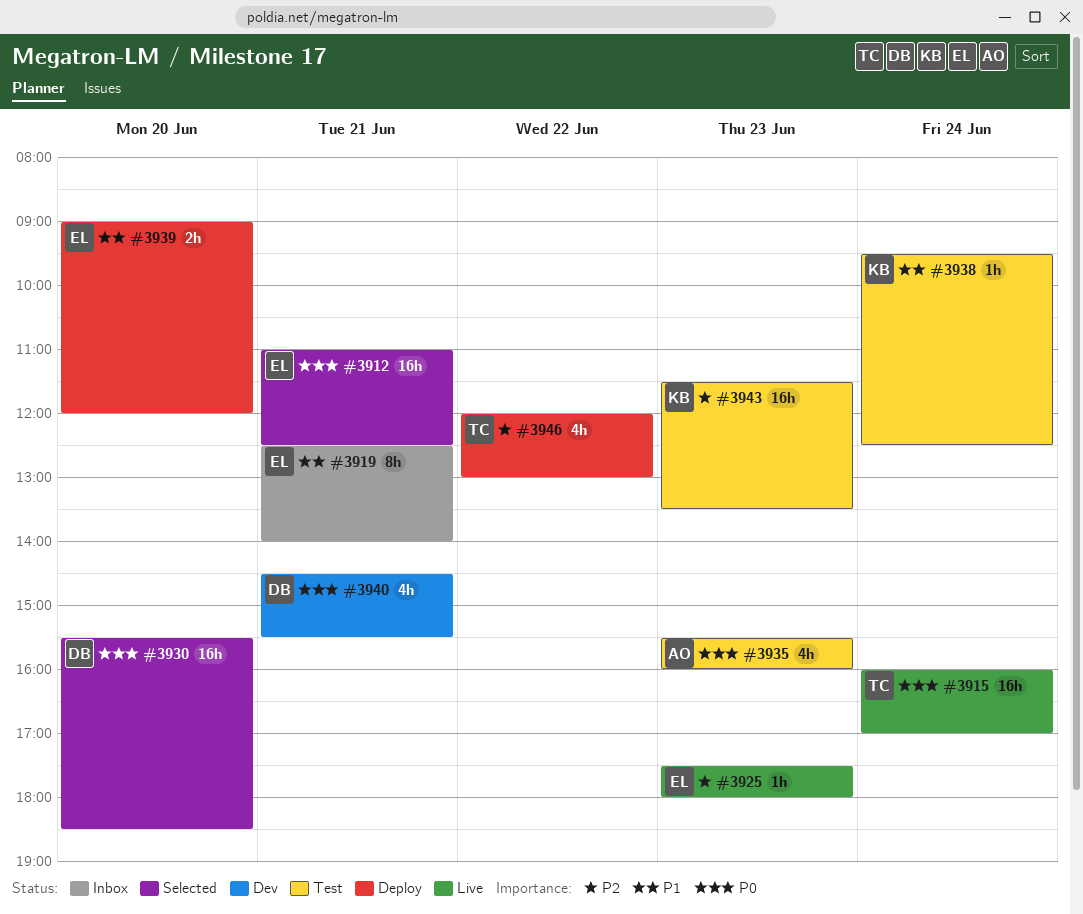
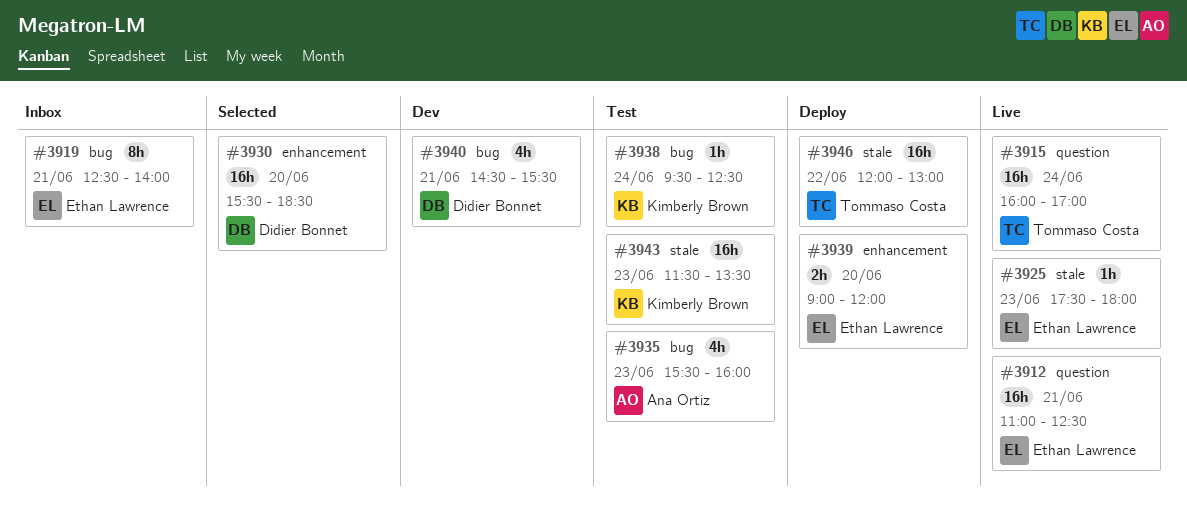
#3912, status: Selected -> Live
#3946, estimate: 4h -> 16h

